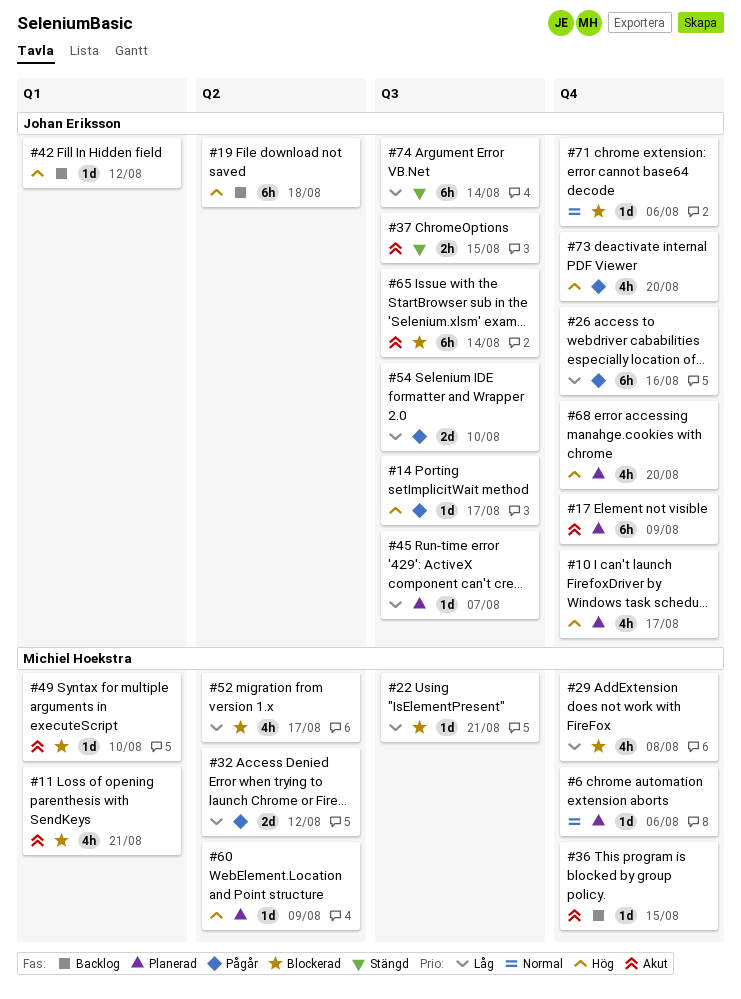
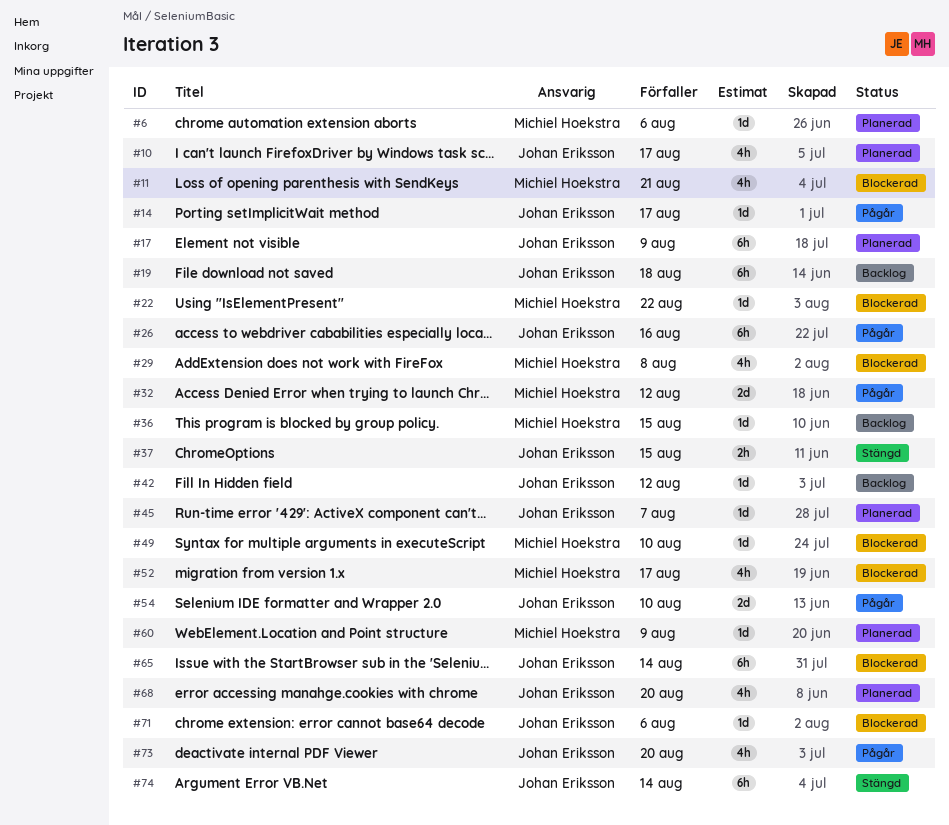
#22, due: Aug 21 -> Aug 22

